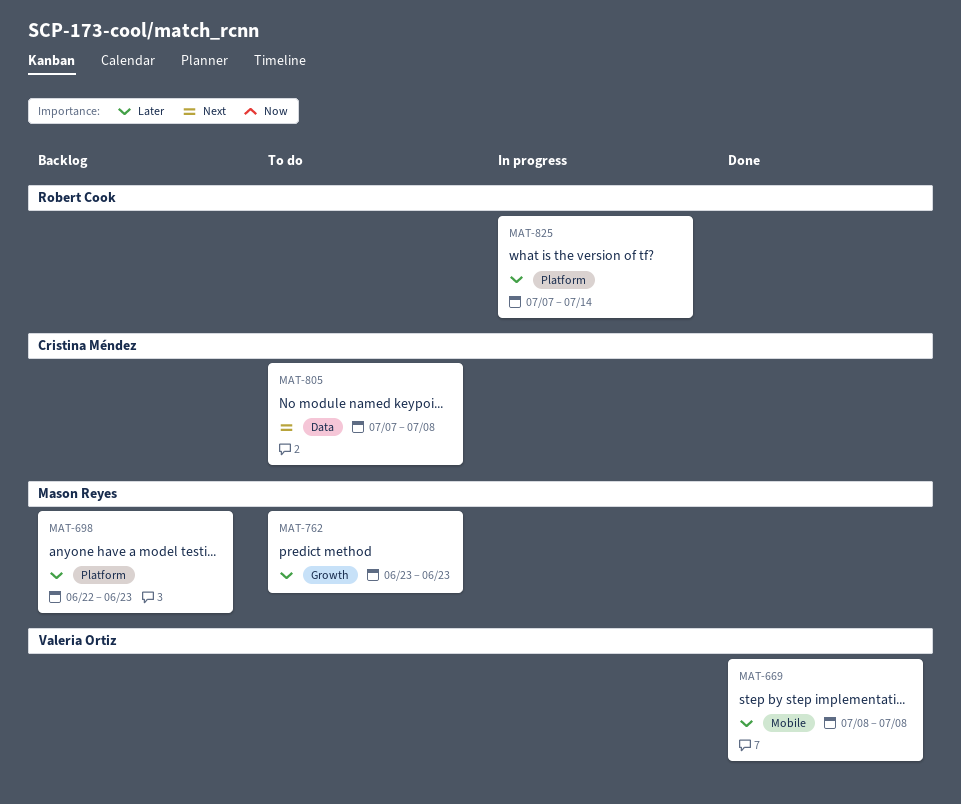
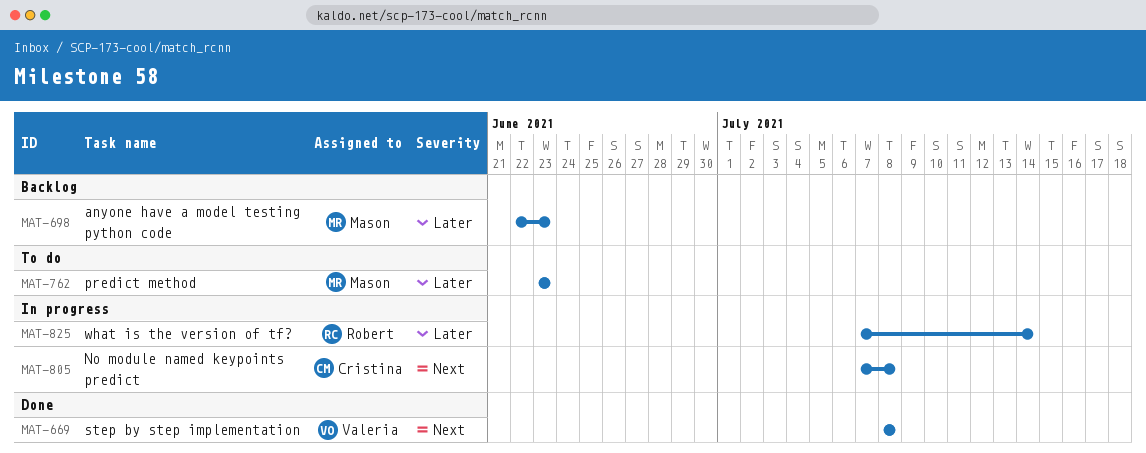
MAT-669, priority: Later -> Next
MAT-805, status: To do -> In progress

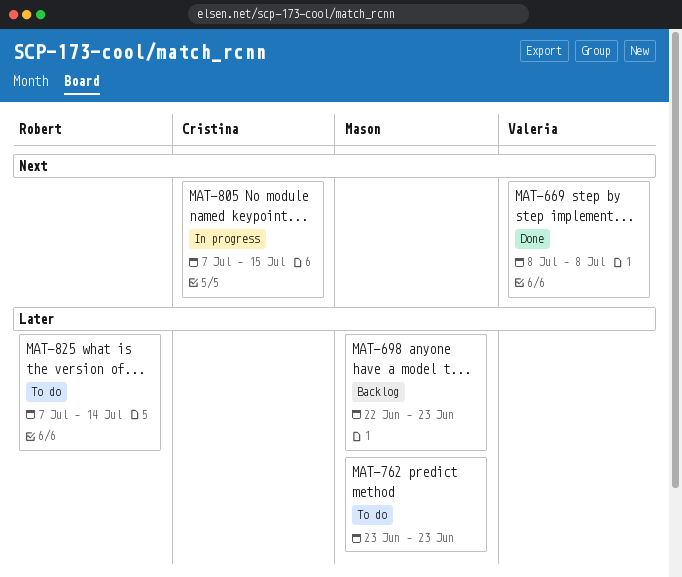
MAT-805, due: Jul 8 -> Jul 15
MAT-825, status: In progress -> To do

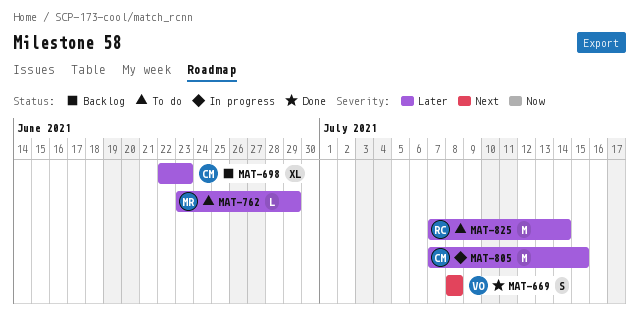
MAT-698, owner: Mason -> Cristina
MAT-762, due: Jun 23 -> Jun 29
MAT-805, priority: Next -> Later

